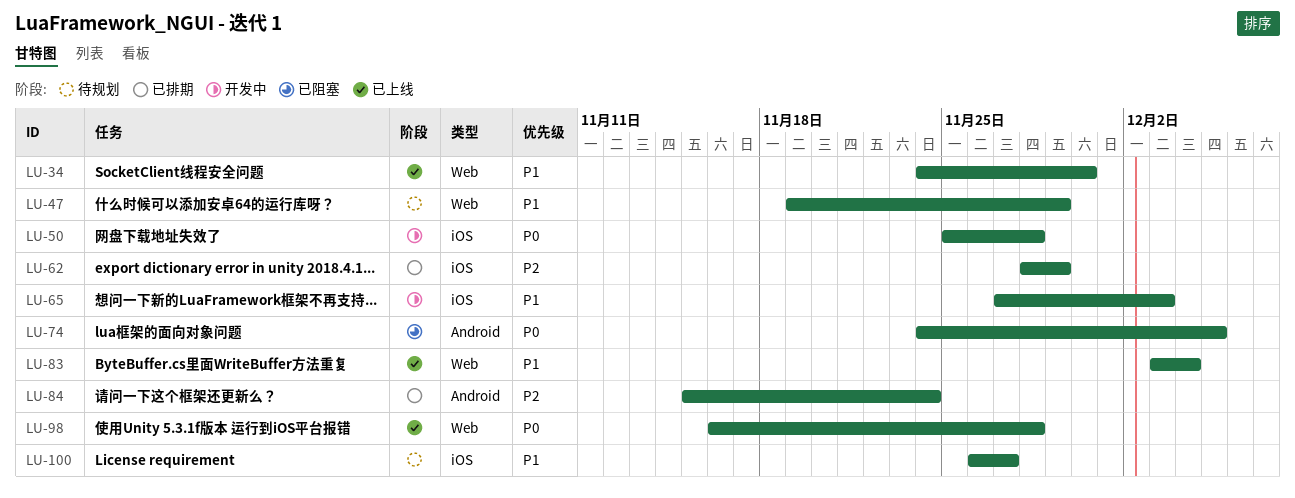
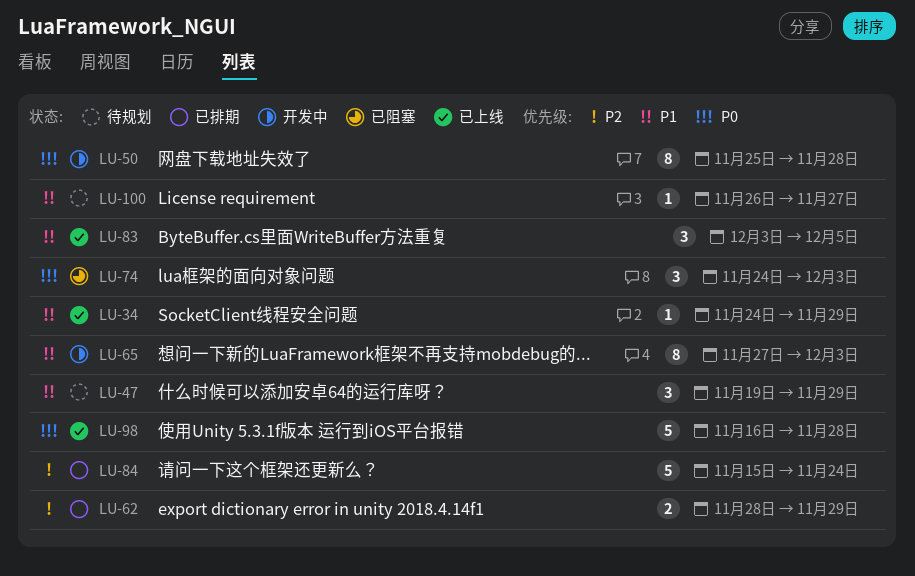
LU-34, due: Nov 30 -> Nov 29
LU-74, due: Dec 5 -> Dec 3
LU-83, due: Dec 4 -> Dec 5

